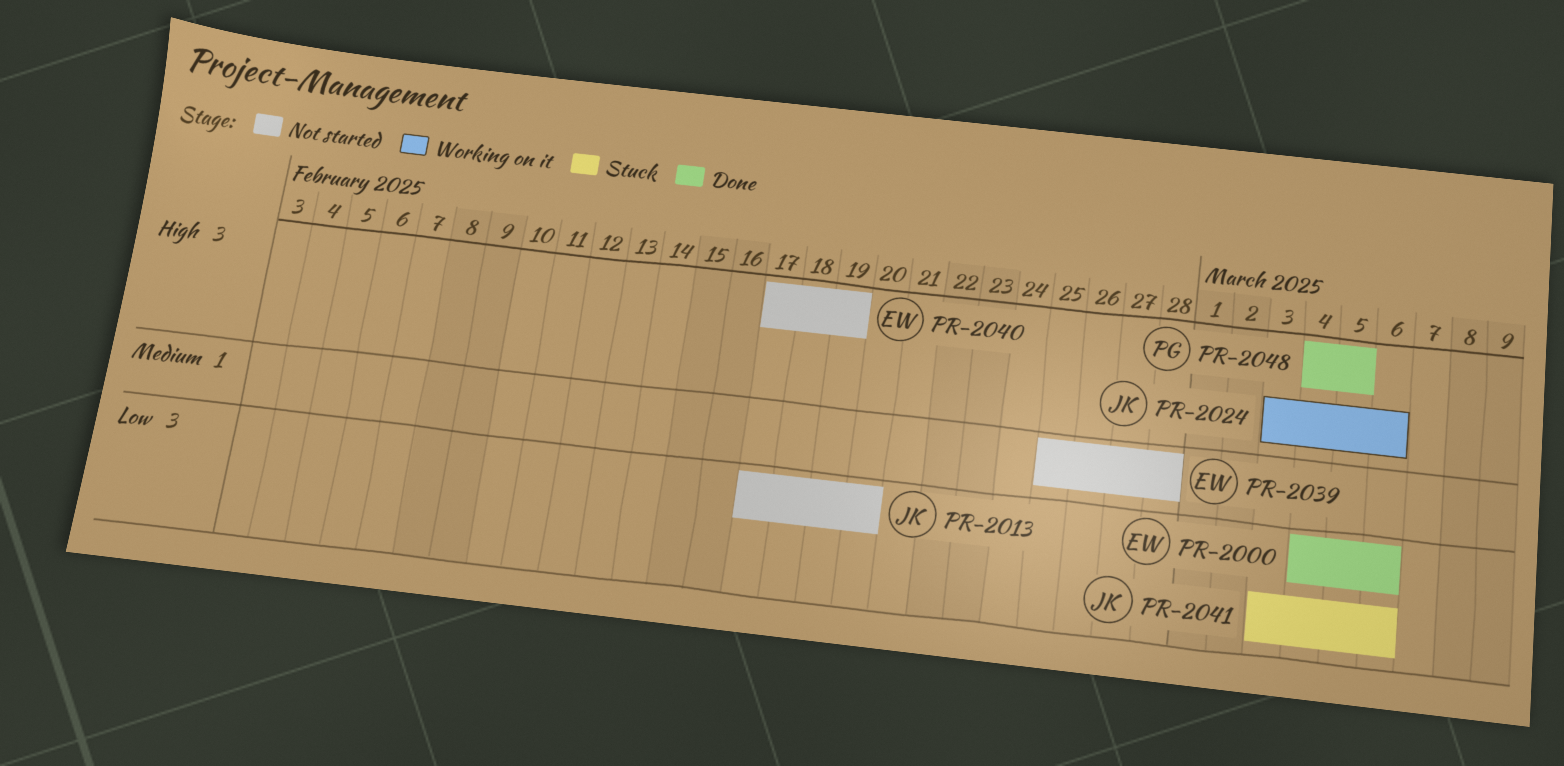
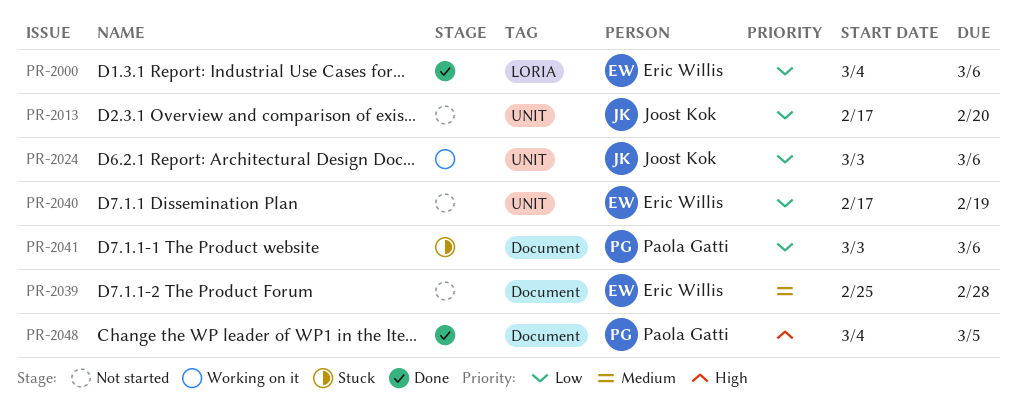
PR-2024, priority: High -> Low
PR-2040, priority: High -> Low
PR-2041, owner: Joost Kok -> Paola Gatti

